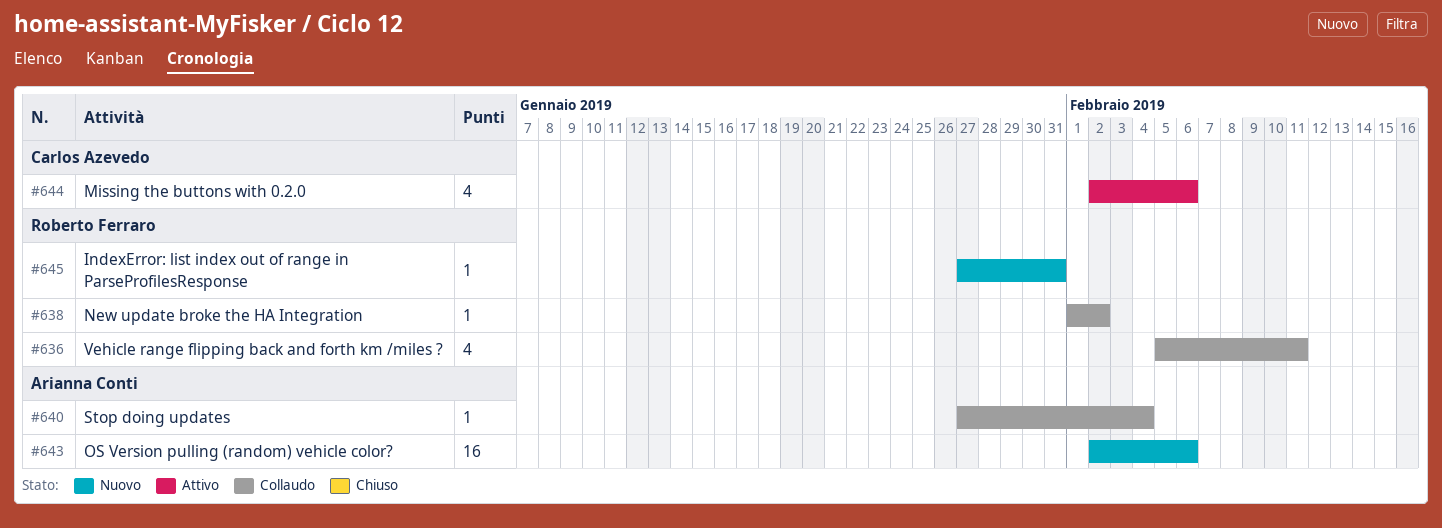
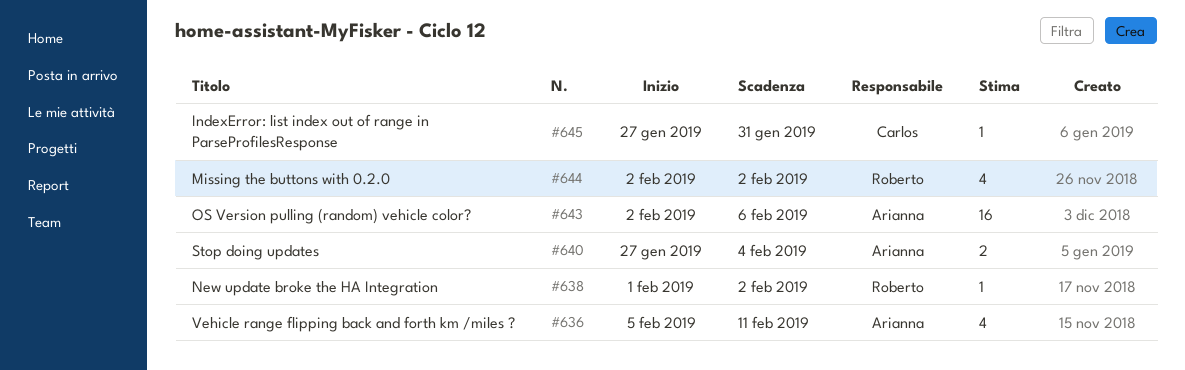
#636, owner: Roberto Ferraro -> Arianna Conti
#640, estimate: 1 -> 2
#644, owner: Carlos Azevedo -> Roberto Ferraro
#644, due: Feb 6 -> Feb 2
#645, owner: Roberto Ferraro -> Carlos Azevedo

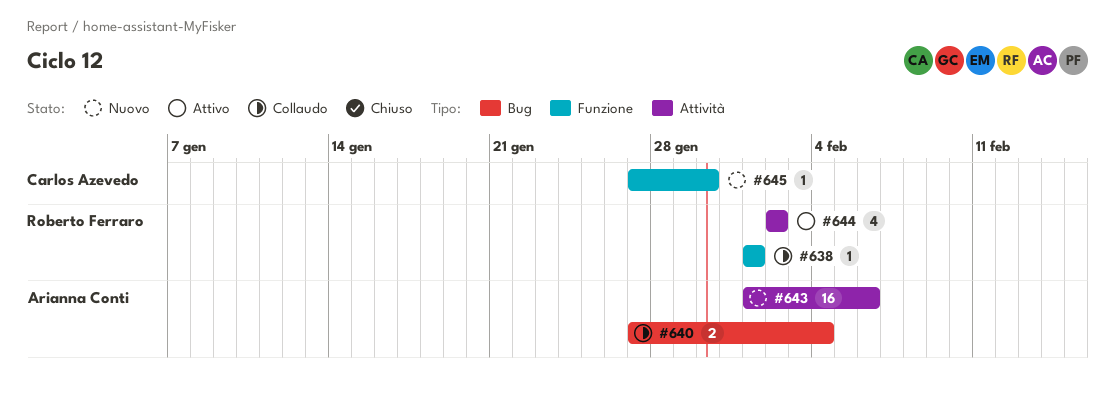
#636: present -> none
#638, due: Feb 2 -> Feb 1
#643, start: Feb 2 -> Feb 1
#645, due: Jan 31 -> Jan 30

